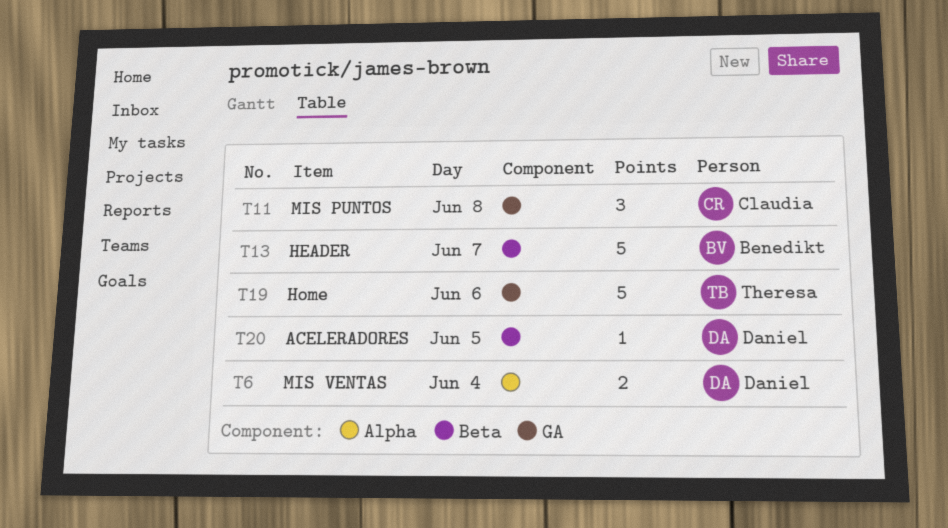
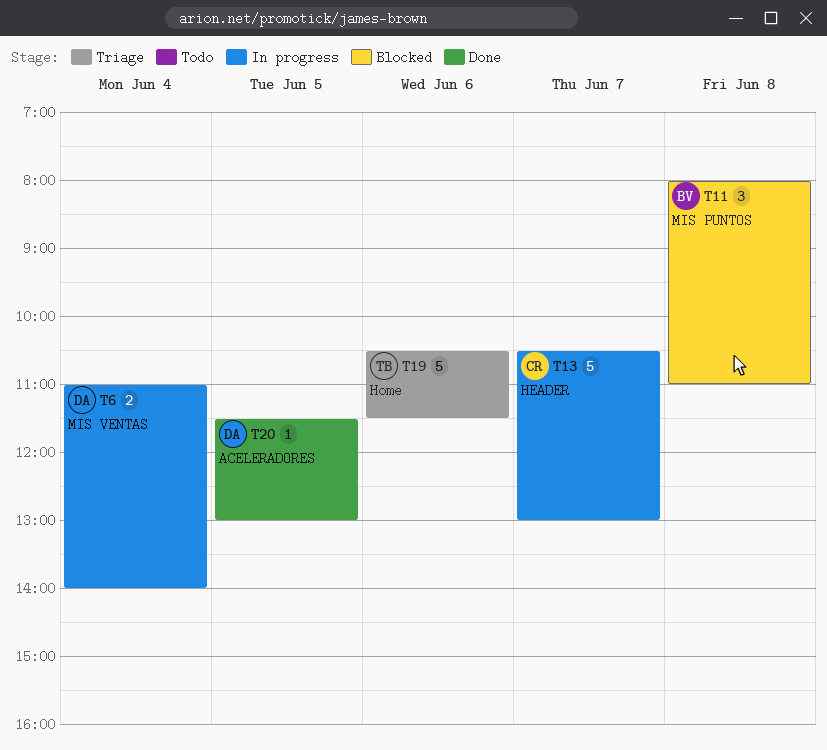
T11, owner: Claudia -> Benedikt
T13, owner: Benedikt -> Claudia

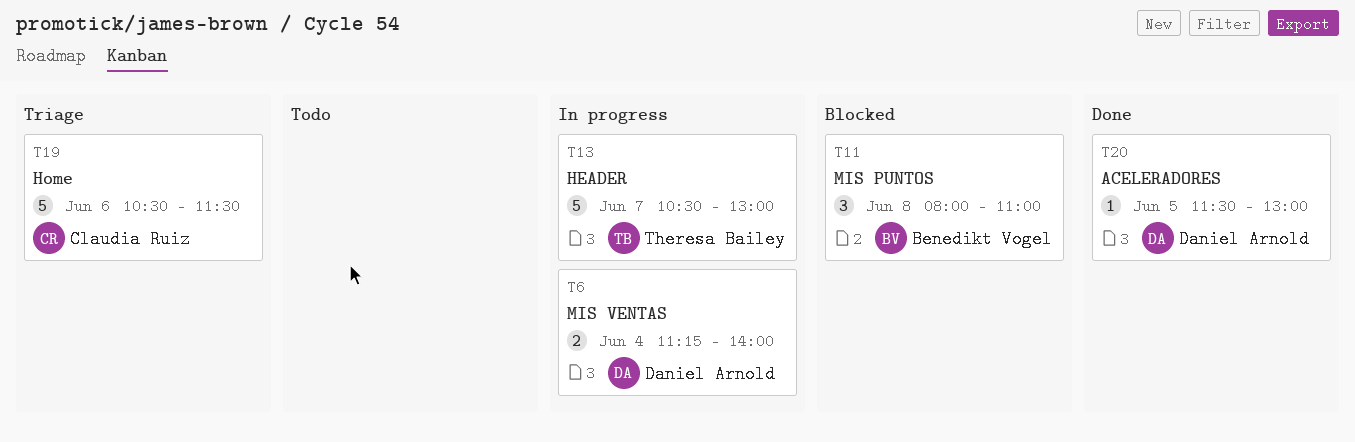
T6, begins: 11:00 -> 11:15
T13, owner: Claudia Ruiz -> Theresa Bailey
T19, owner: Theresa Bailey -> Claudia Ruiz

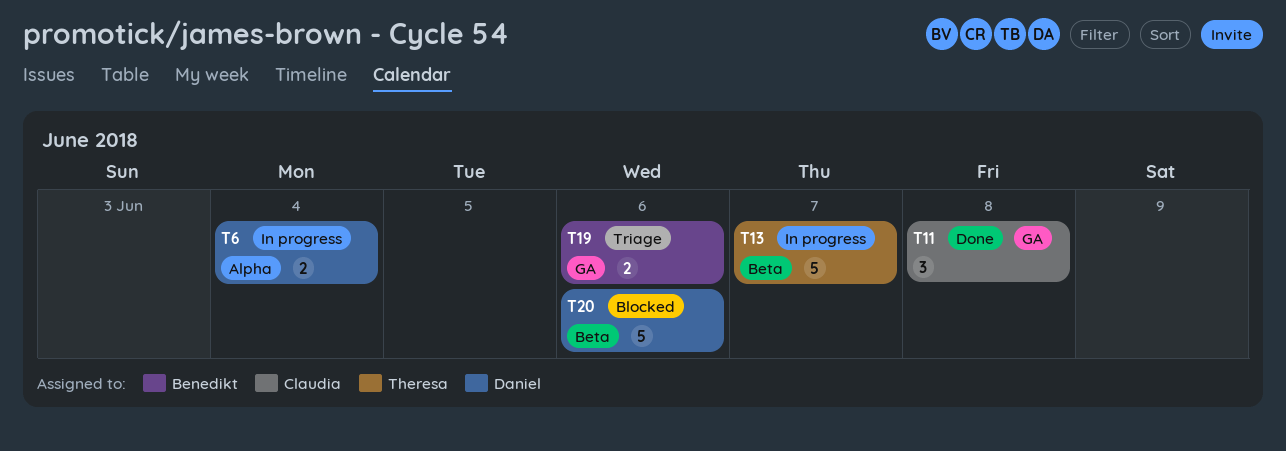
T11, status: Blocked -> Done
T11, owner: Benedikt Vogel -> Claudia Ruiz
T19, owner: Claudia Ruiz -> Benedikt Vogel
T19, estimate: 5 -> 2
T20, status: Done -> Blocked
T20, estimate: 1 -> 5
T20, day: Jun 5 -> Jun 6

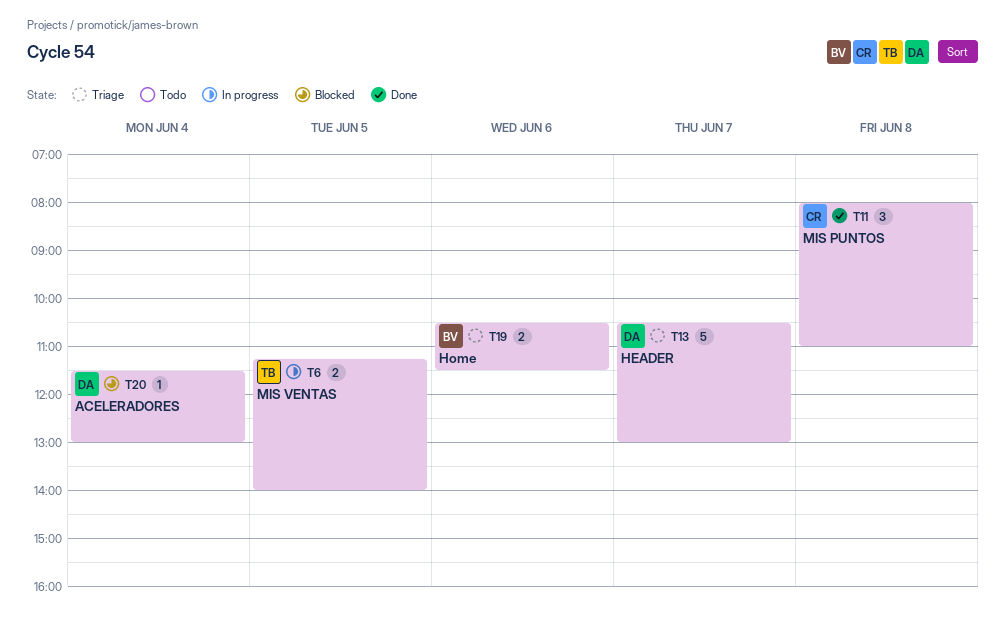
T6, owner: Daniel -> Theresa
T6, day: Jun 4 -> Jun 5
T13, status: In progress -> Triage
T13, owner: Theresa -> Daniel
T20, estimate: 5 -> 1
T20, day: Jun 6 -> Jun 4

